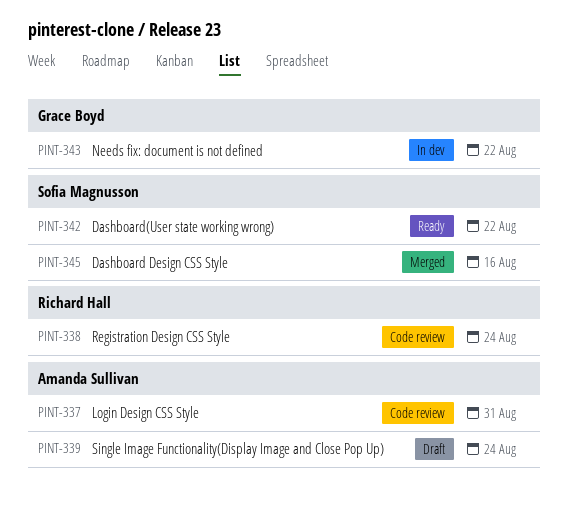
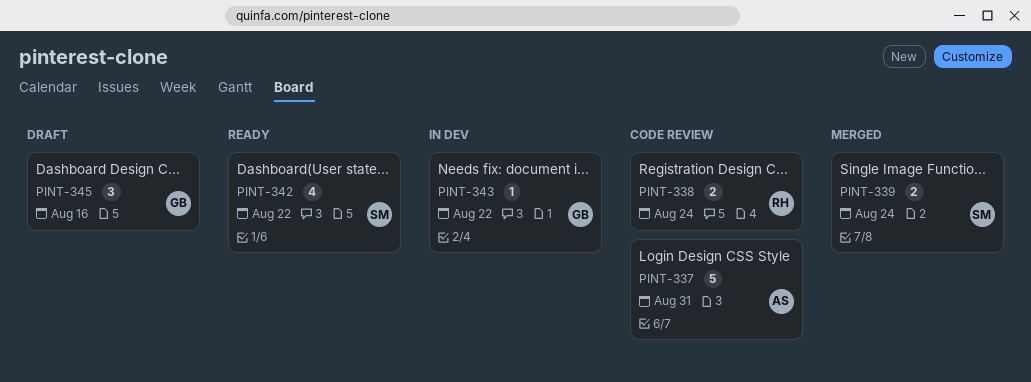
PINT-339, status: Draft -> Merged
PINT-339, owner: Amanda Sullivan -> Sofia Magnusson
PINT-345, status: Merged -> Draft
PINT-345, owner: Sofia Magnusson -> Grace Boyd

